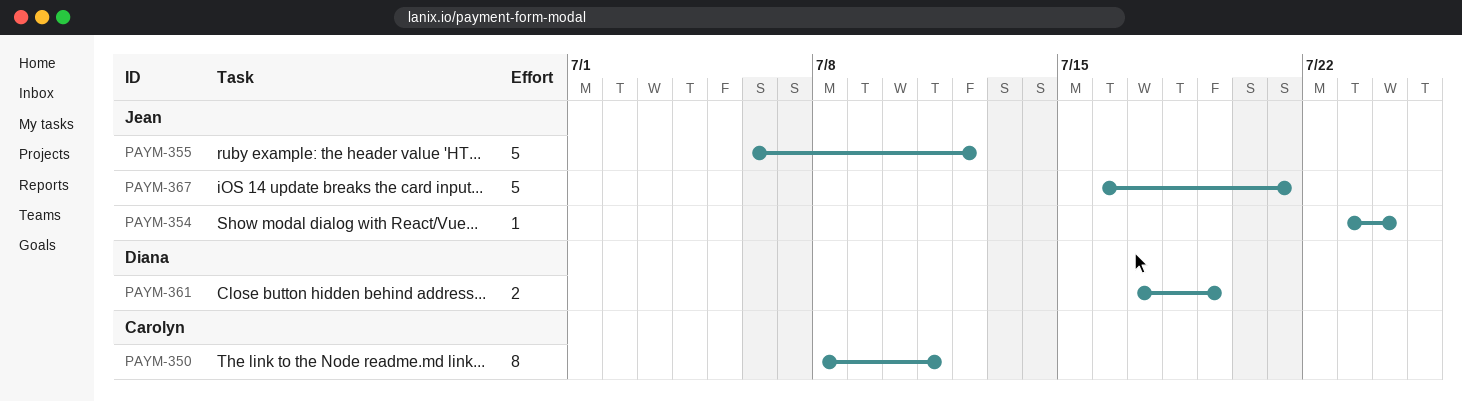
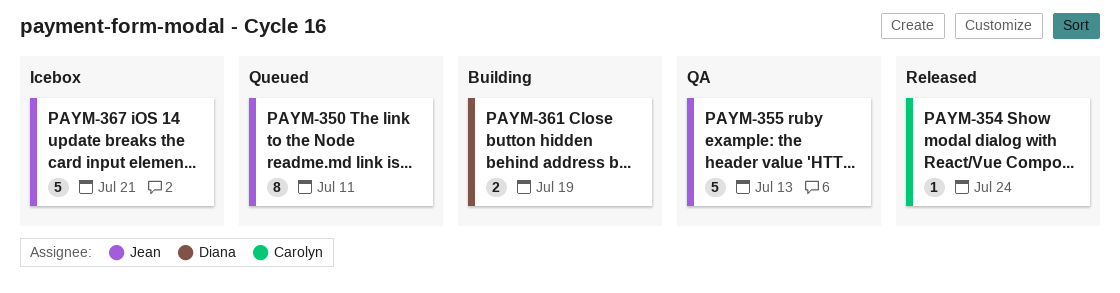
PAYM-350, owner: Carolyn -> Jean
PAYM-354, owner: Jean -> Carolyn
PAYM-355, due: Jul 12 -> Jul 13

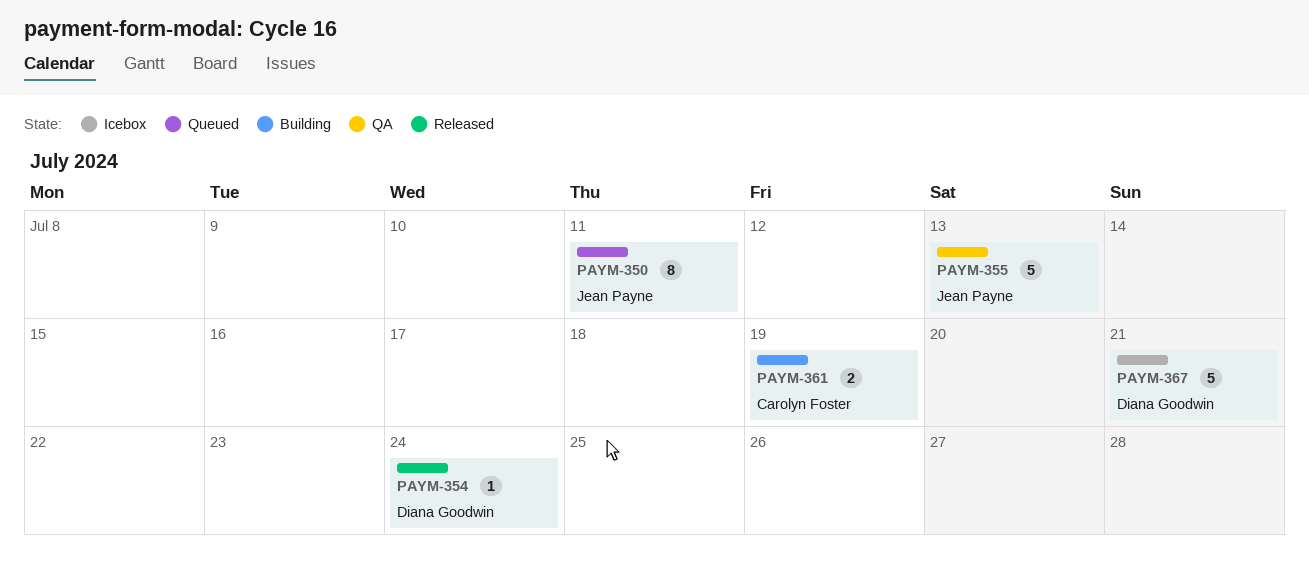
PAYM-354, owner: Carolyn Foster -> Diana Goodwin
PAYM-361, owner: Diana Goodwin -> Carolyn Foster
PAYM-367, owner: Jean Payne -> Diana Goodwin

